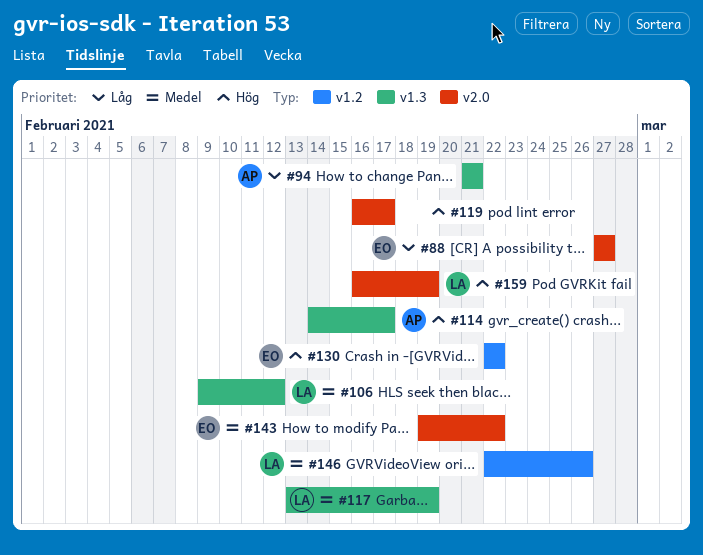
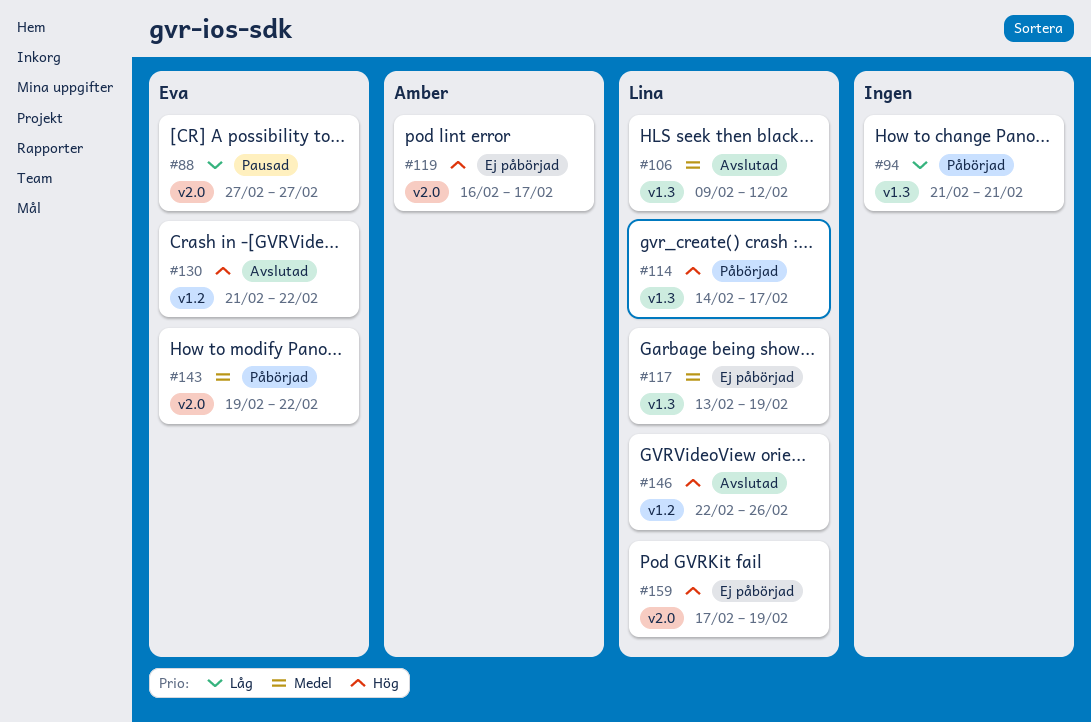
#94, owner: Amber -> none
#114, owner: Amber -> Lina
#119, owner: none -> Amber
#130, start: Feb 22 -> Feb 21
#146, priority: Medel -> Hög
#159, start: Feb 16 -> Feb 17

